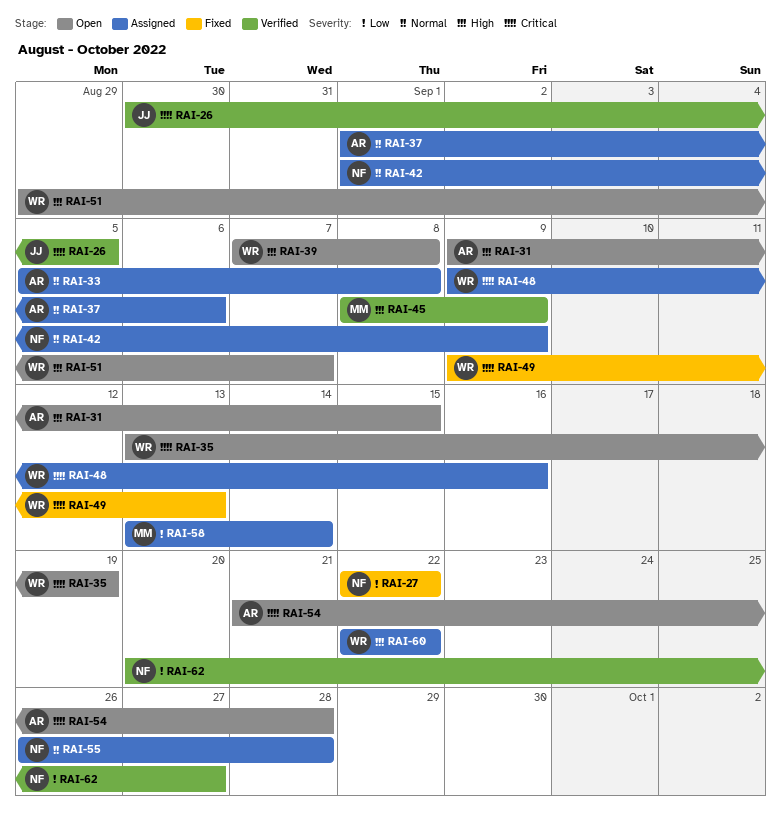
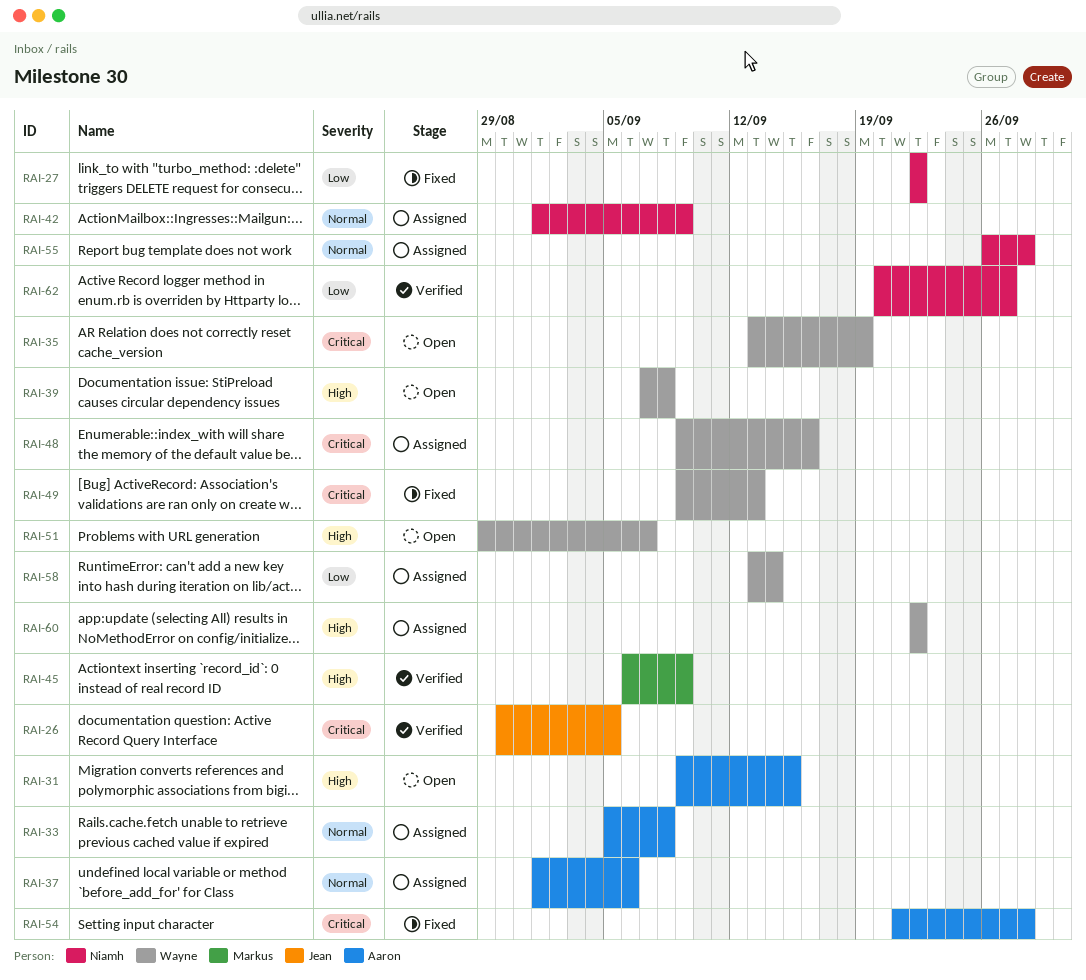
RAI-45, start: Sep 8 -> Sep 6
RAI-54, status: Open -> Fixed
RAI-58, owner: Markus -> Wayne

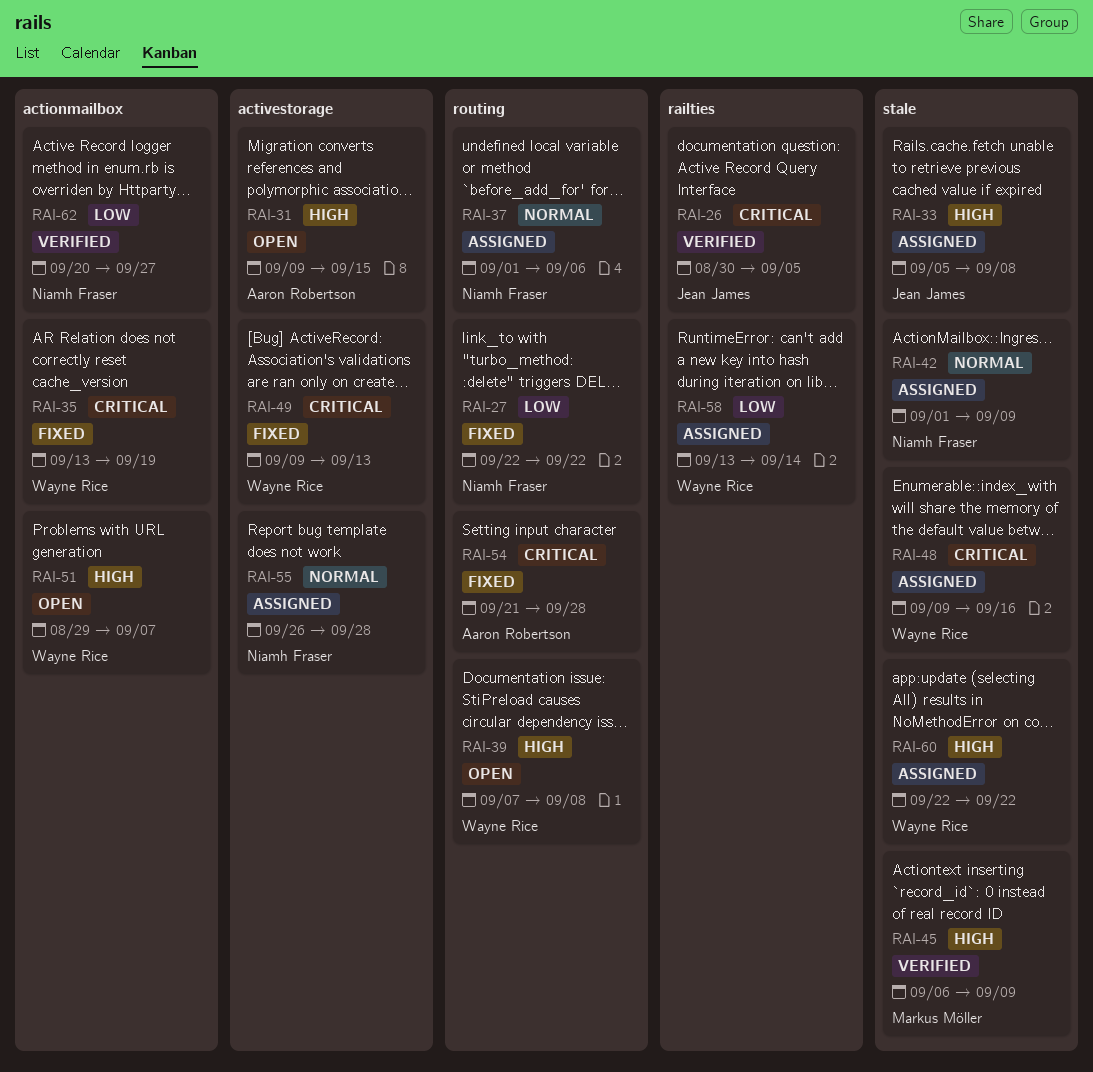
RAI-33, owner: Aaron Robertson -> Jean James
RAI-33, priority: Normal -> High
RAI-35, status: Open -> Fixed
RAI-37, owner: Aaron Robertson -> Niamh Fraser

